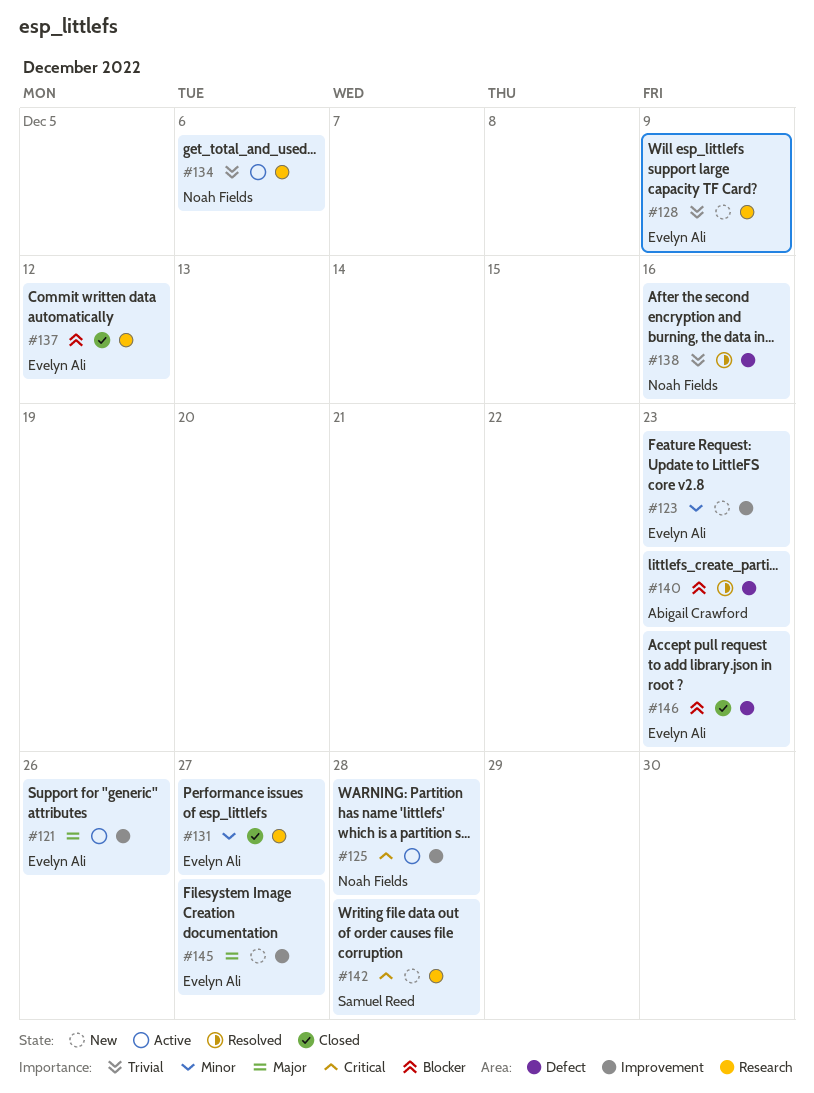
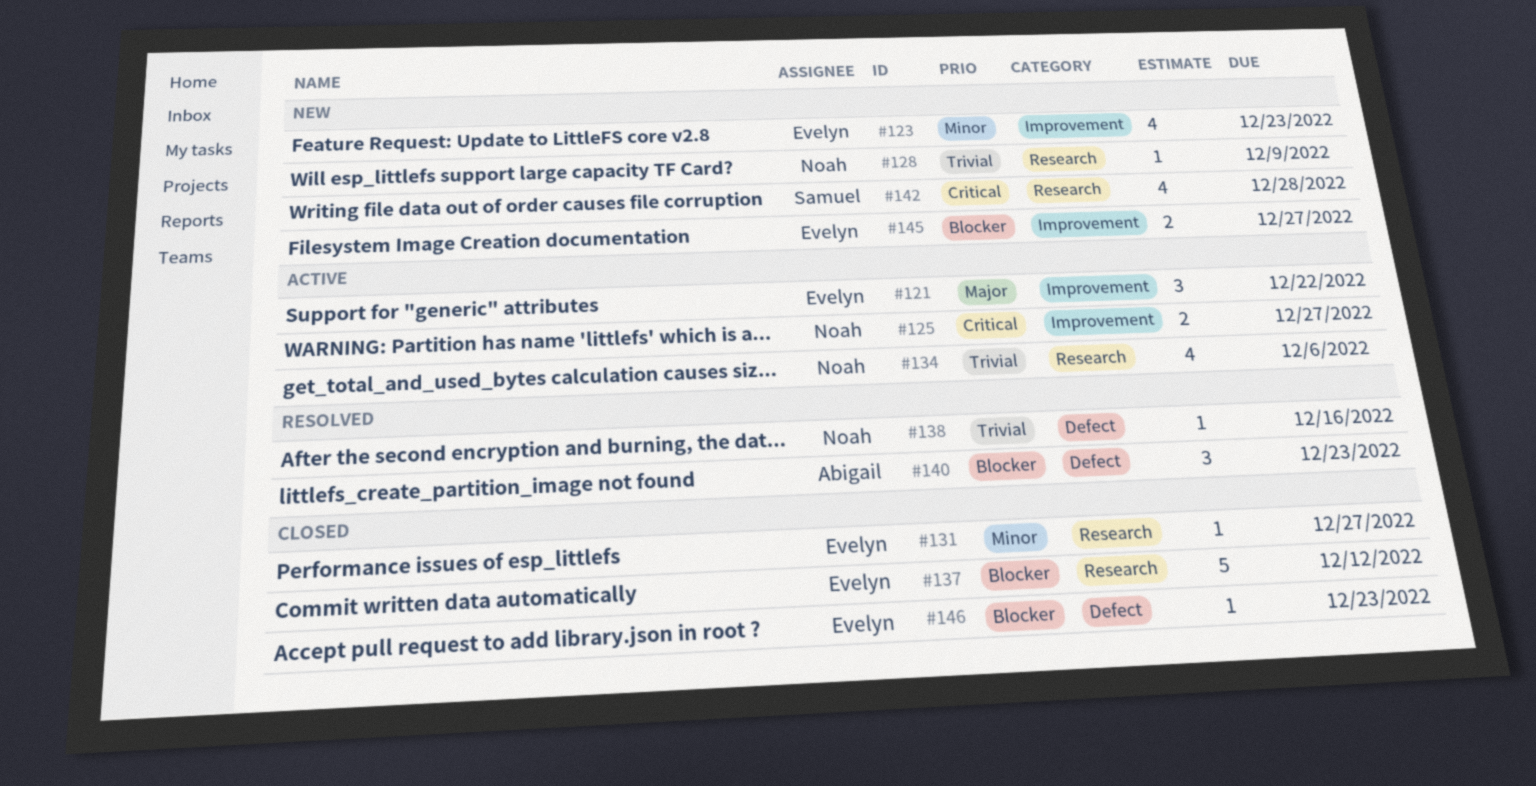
#121, due: Dec 26 -> Dec 22
#125, due: Dec 28 -> Dec 27
#128, owner: Evelyn Ali -> Noah Fields
#145, priority: Major -> Blocker

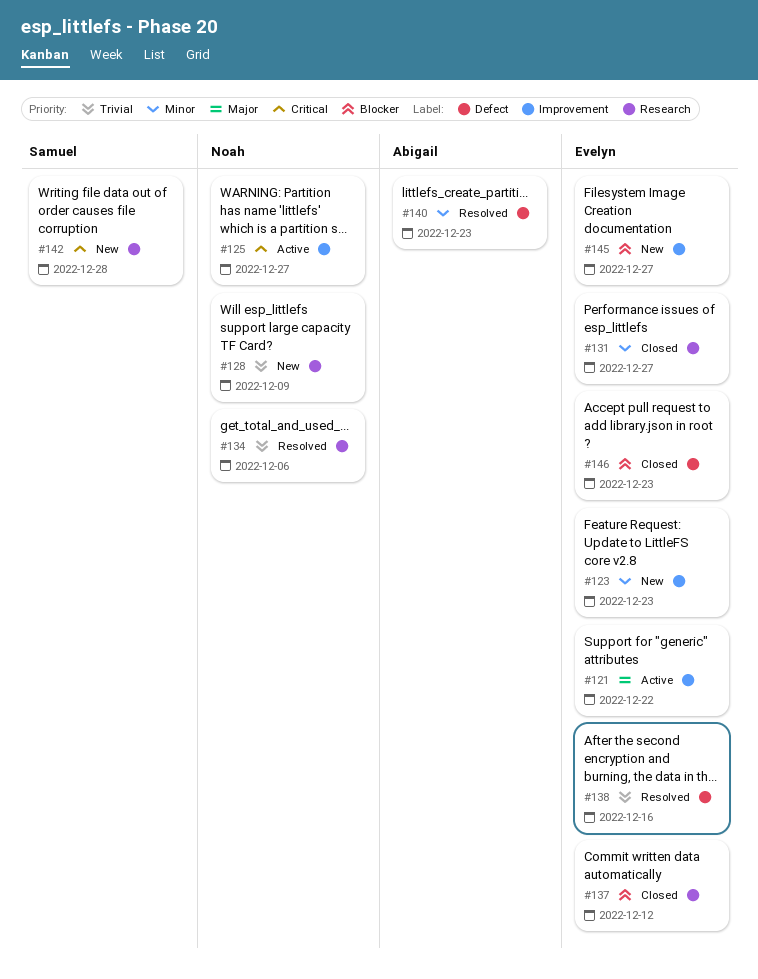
#134, status: Active -> Resolved
#138, owner: Noah -> Evelyn
#140, priority: Blocker -> Minor

